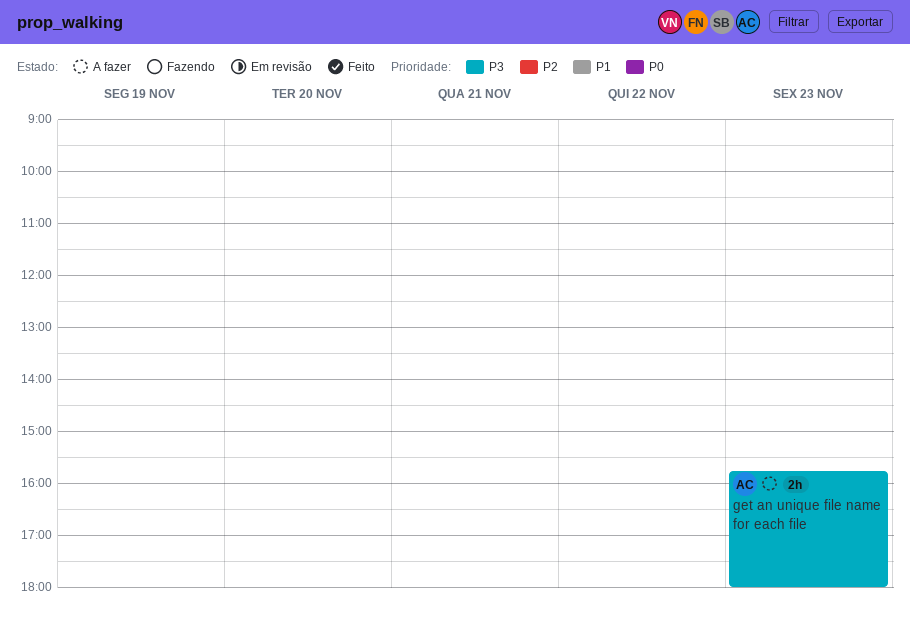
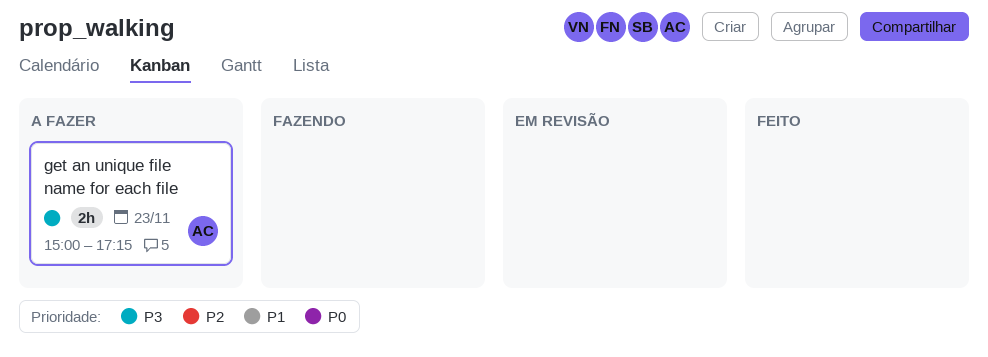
get an unique file name for each file, begins: 15:45 -> 15:00
get an unique file name for each file, ends: 18:00 -> 17:15

